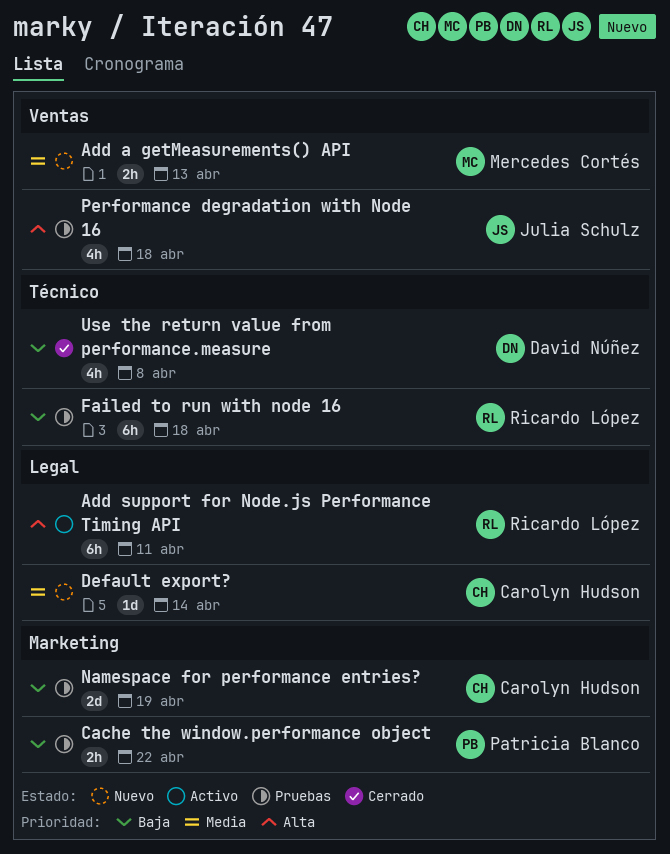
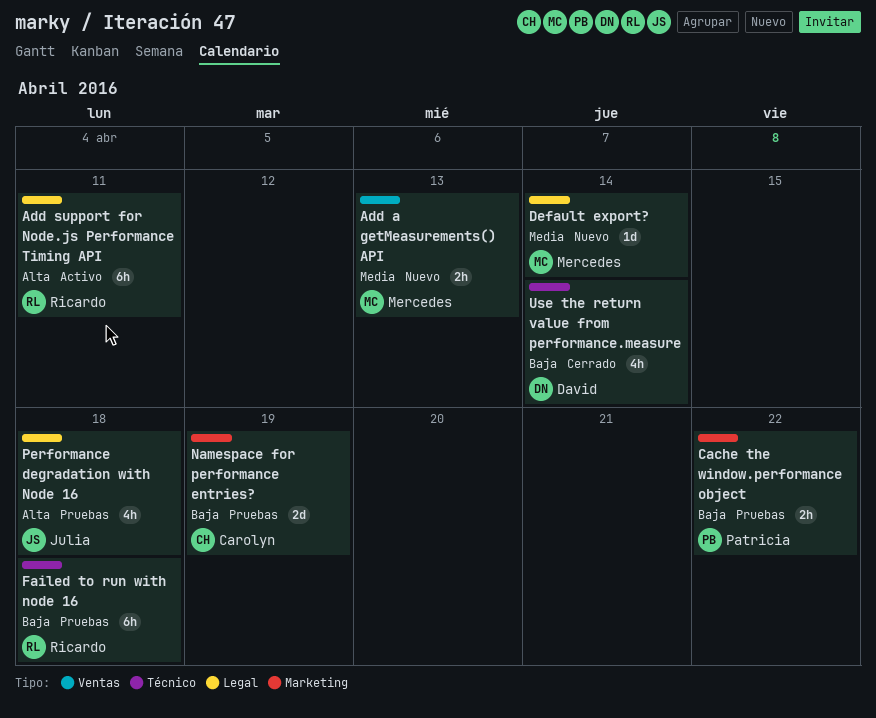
Default export?, owner: Carolyn Hudson -> Mercedes Cortés
Performance degradation with Node 16, label: Ventas -> Legal
Use the return value from performance.measure, due: Apr 8 -> Apr 14

